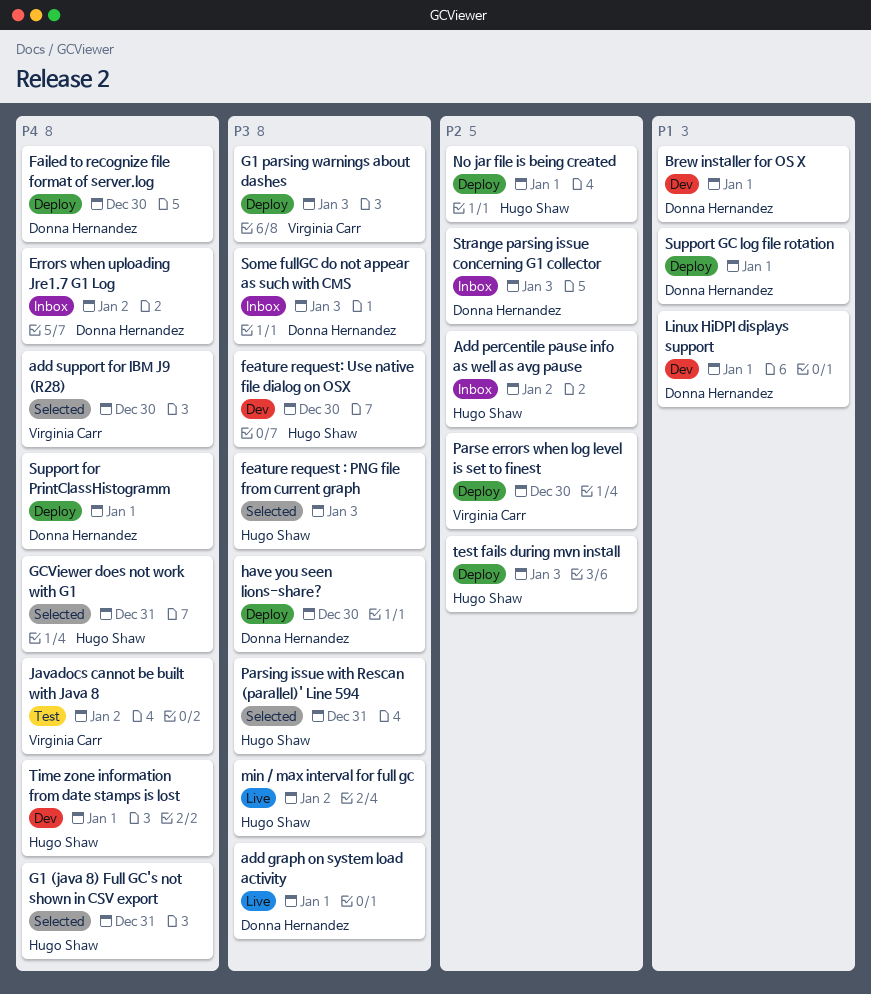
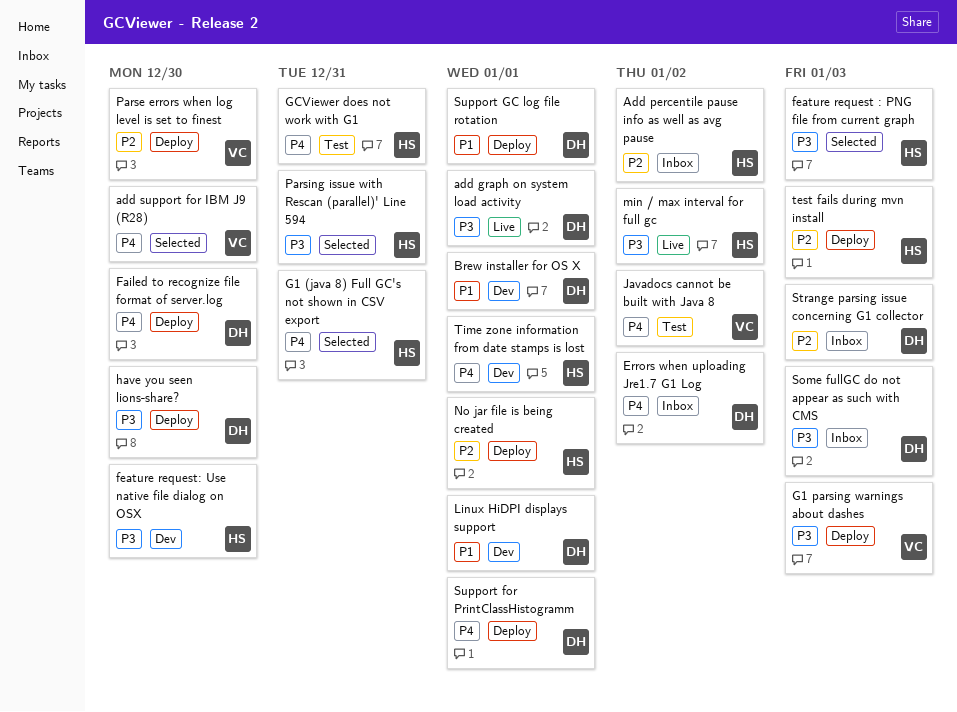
GCViewer does not work with G1, status: Selected -> Test

